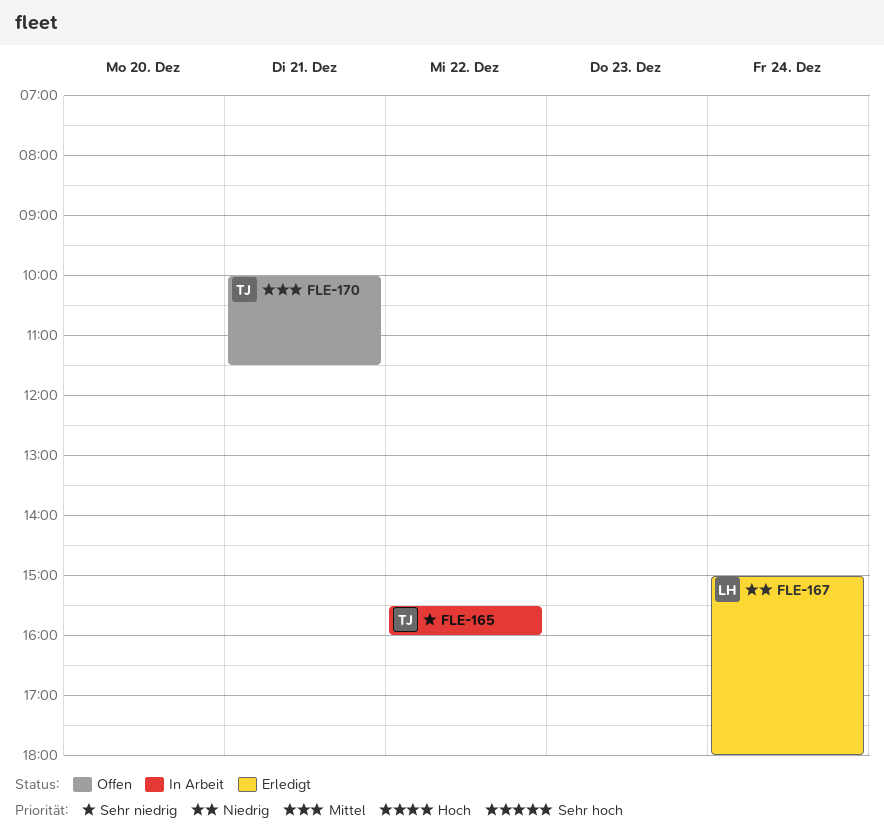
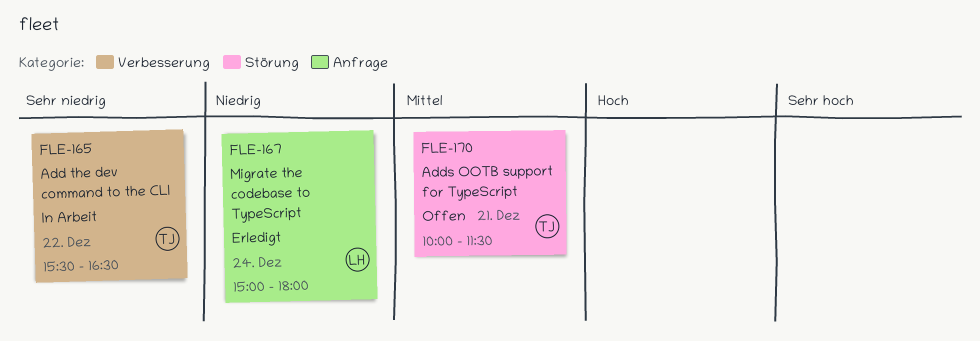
FLE-165, ends: 16:00 -> 16:30

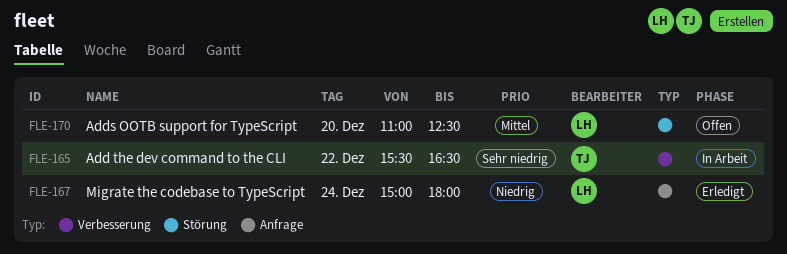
FLE-170, owner: TJ -> LH
FLE-170, day: Dec 21 -> Dec 20
FLE-170, begins: 10:00 -> 11:00
FLE-170, ends: 11:30 -> 12:30

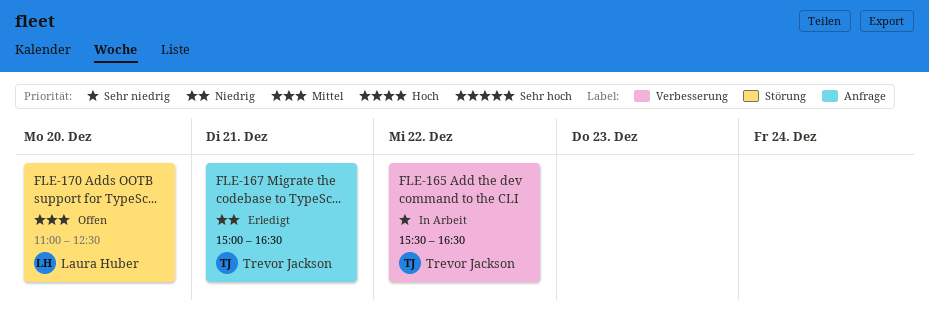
FLE-167, owner: Laura Huber -> Trevor Jackson
FLE-167, day: Dec 24 -> Dec 21
FLE-167, ends: 18:00 -> 16:30

